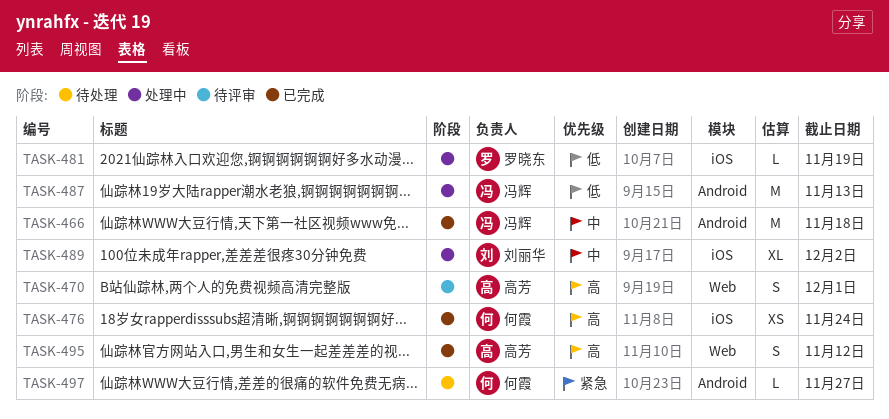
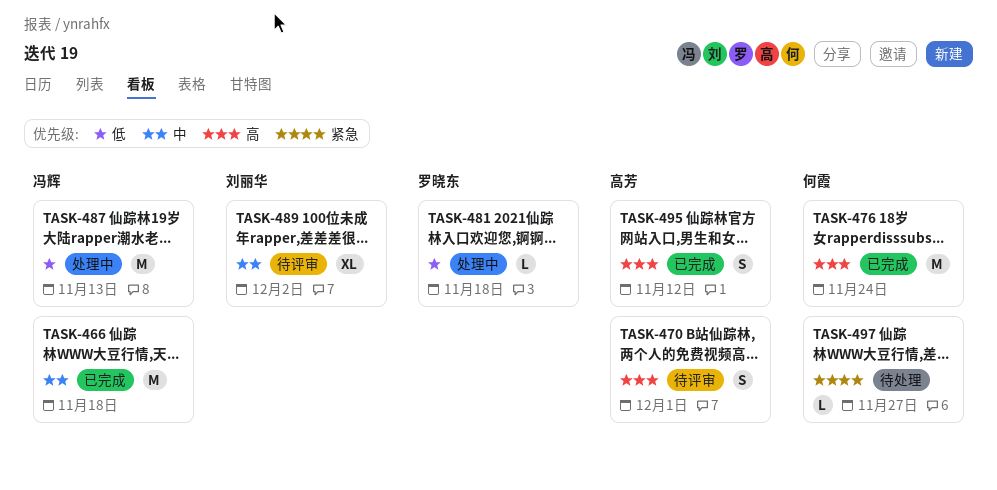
TASK-476, estimate: XS -> M
TASK-481, due: Nov 19 -> Nov 18
TASK-489, status: 处理中 -> 待评审

